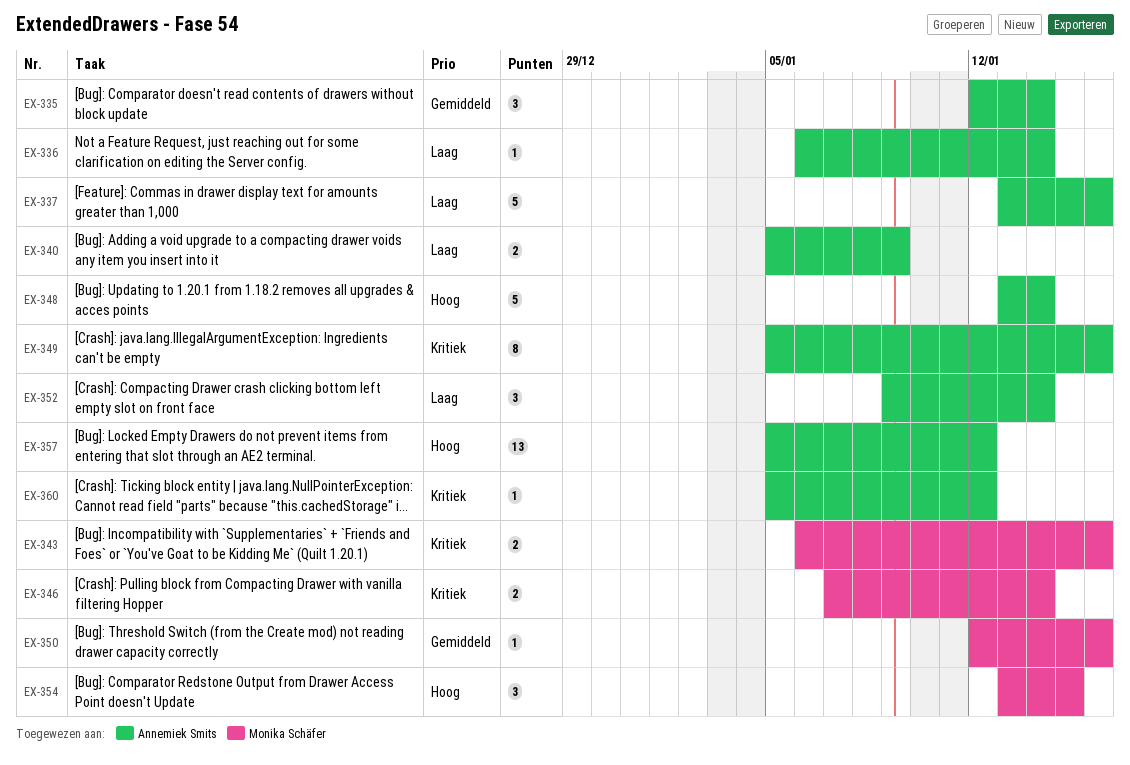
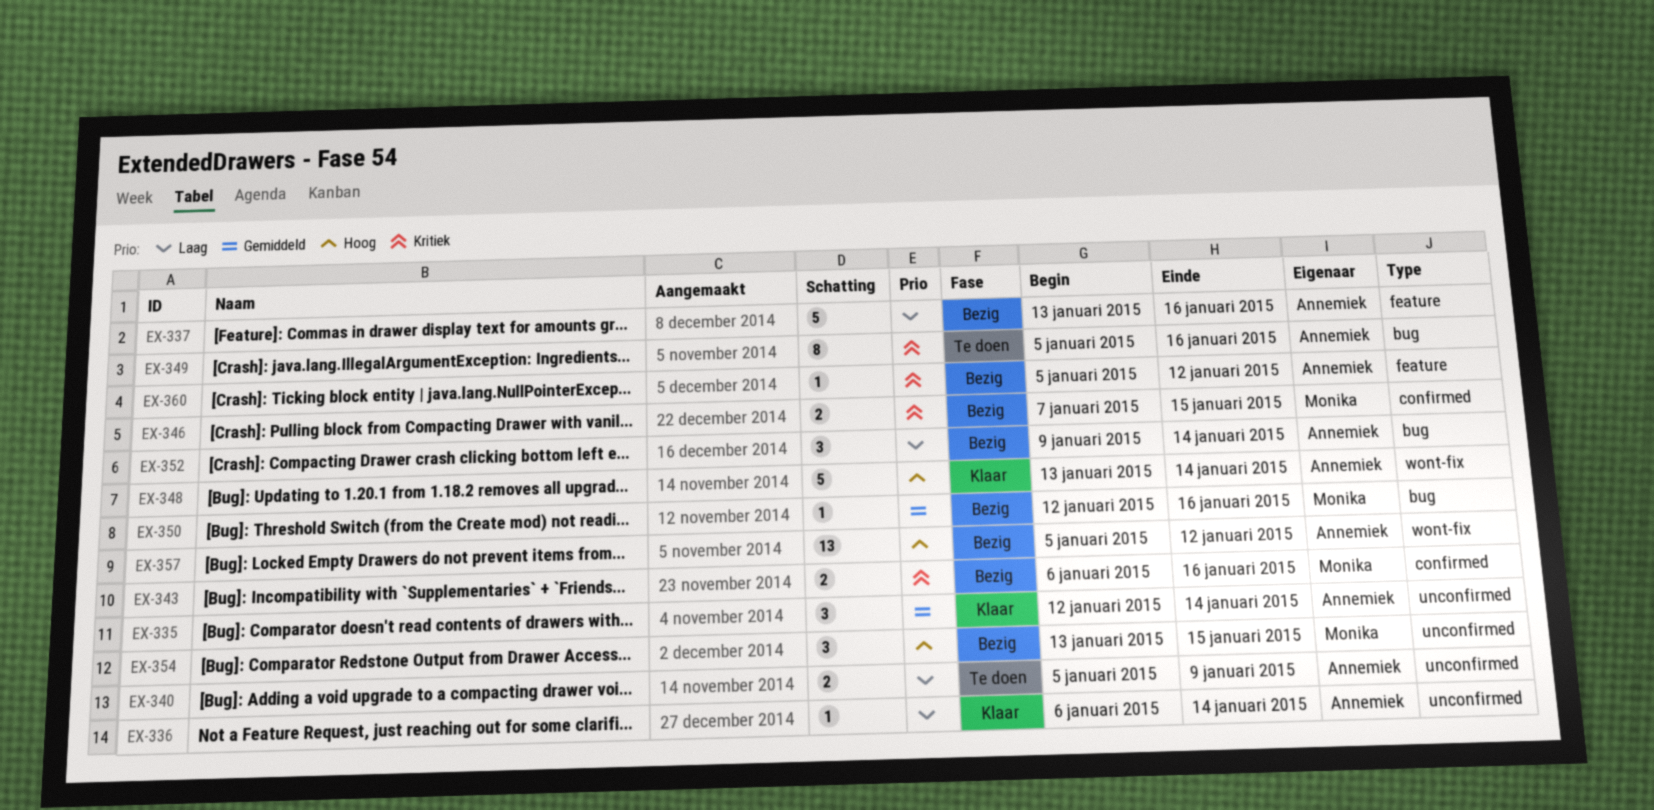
EX-346, due: Jan 14 -> Jan 15

